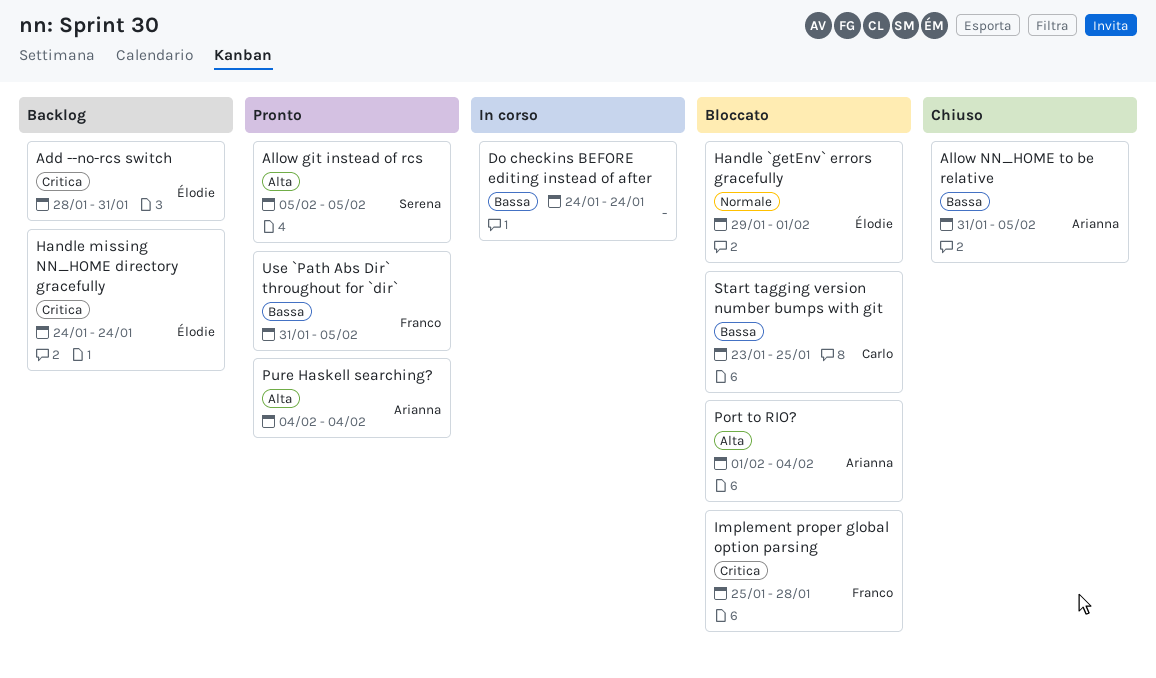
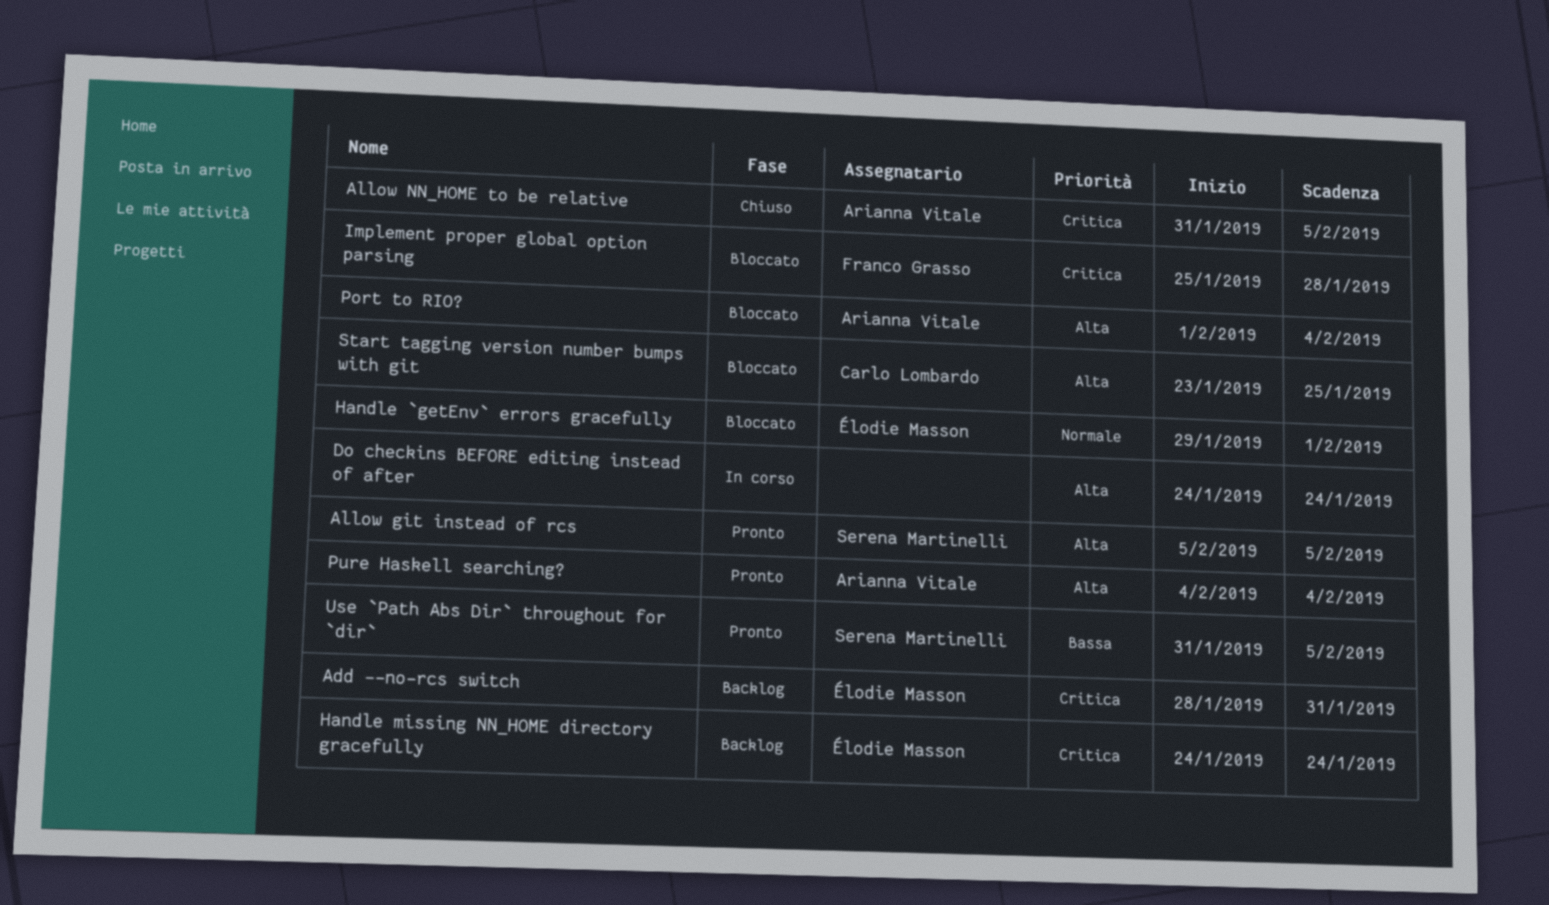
Allow NN_HOME to be relative, priority: Bassa -> Critica
Do checkins BEFORE editing instead of after, priority: Bassa -> Alta
Start tagging version number bumps with git, priority: Bassa -> Alta
Use `Path Abs Dir` throughout for `dir`, owner: Franco Grasso -> Serena Martinelli

